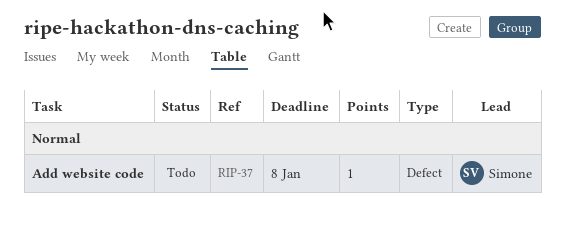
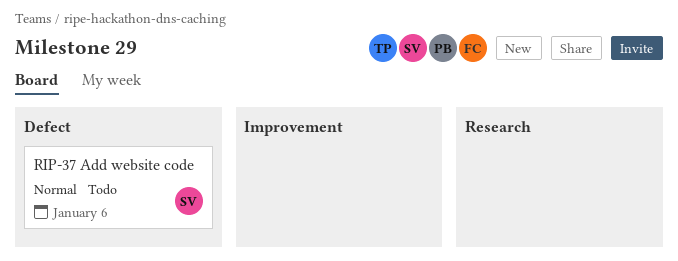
RIP-37, due: Jan 8 -> Jan 6

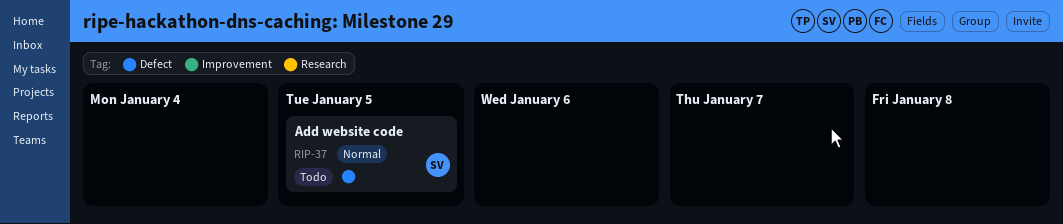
RIP-37, due: Jan 6 -> Jan 5

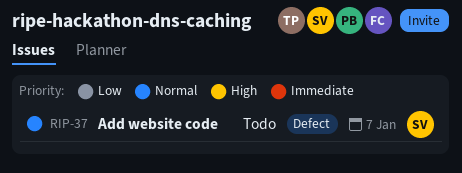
RIP-37, due: Jan 5 -> Jan 7

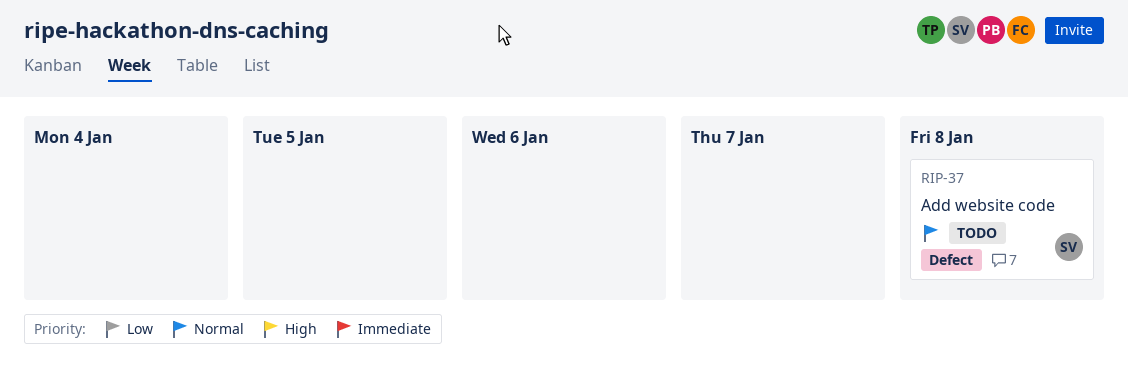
RIP-37, due: Jan 7 -> Jan 8

